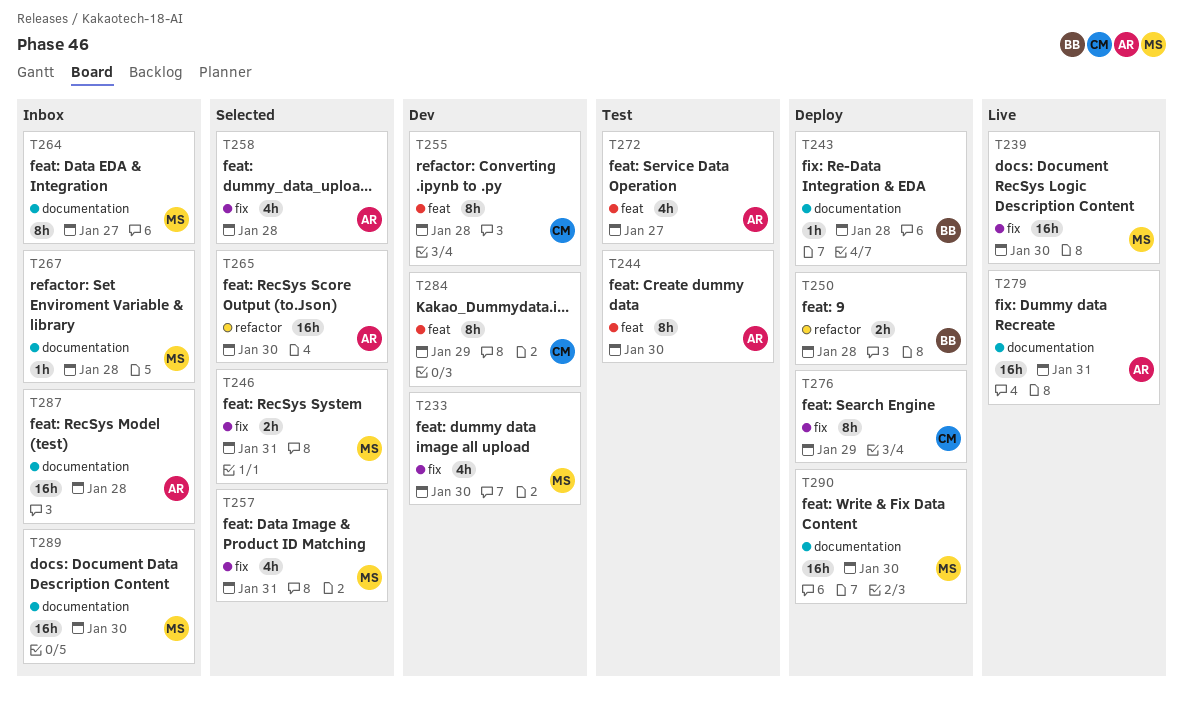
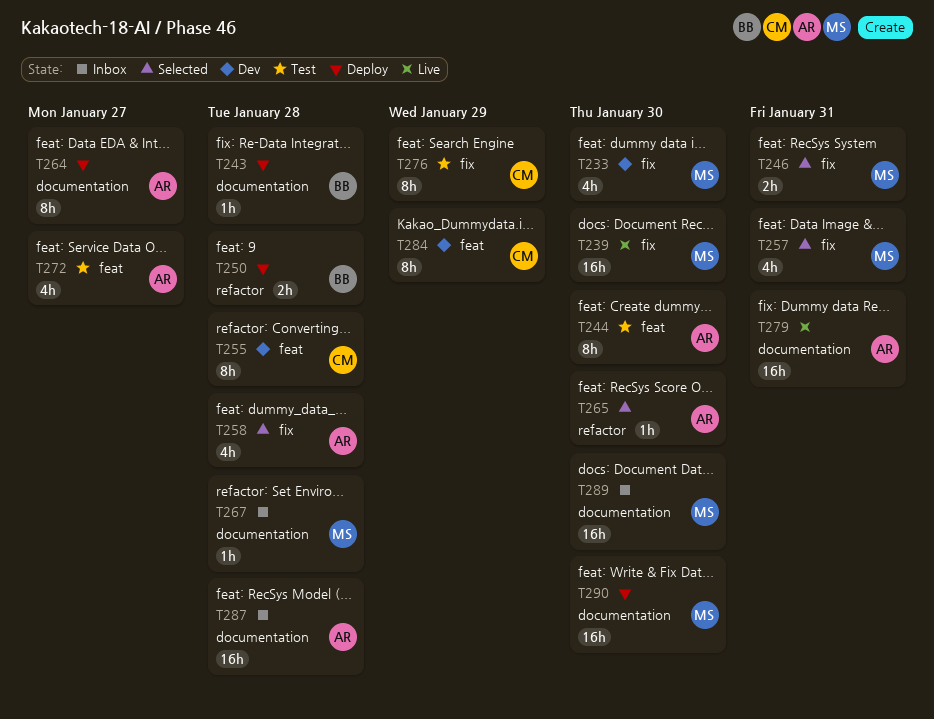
T264, status: Inbox -> Deploy
T264, owner: MS -> AR
T265, estimate: 16h -> 1h
T276, status: Deploy -> Test

